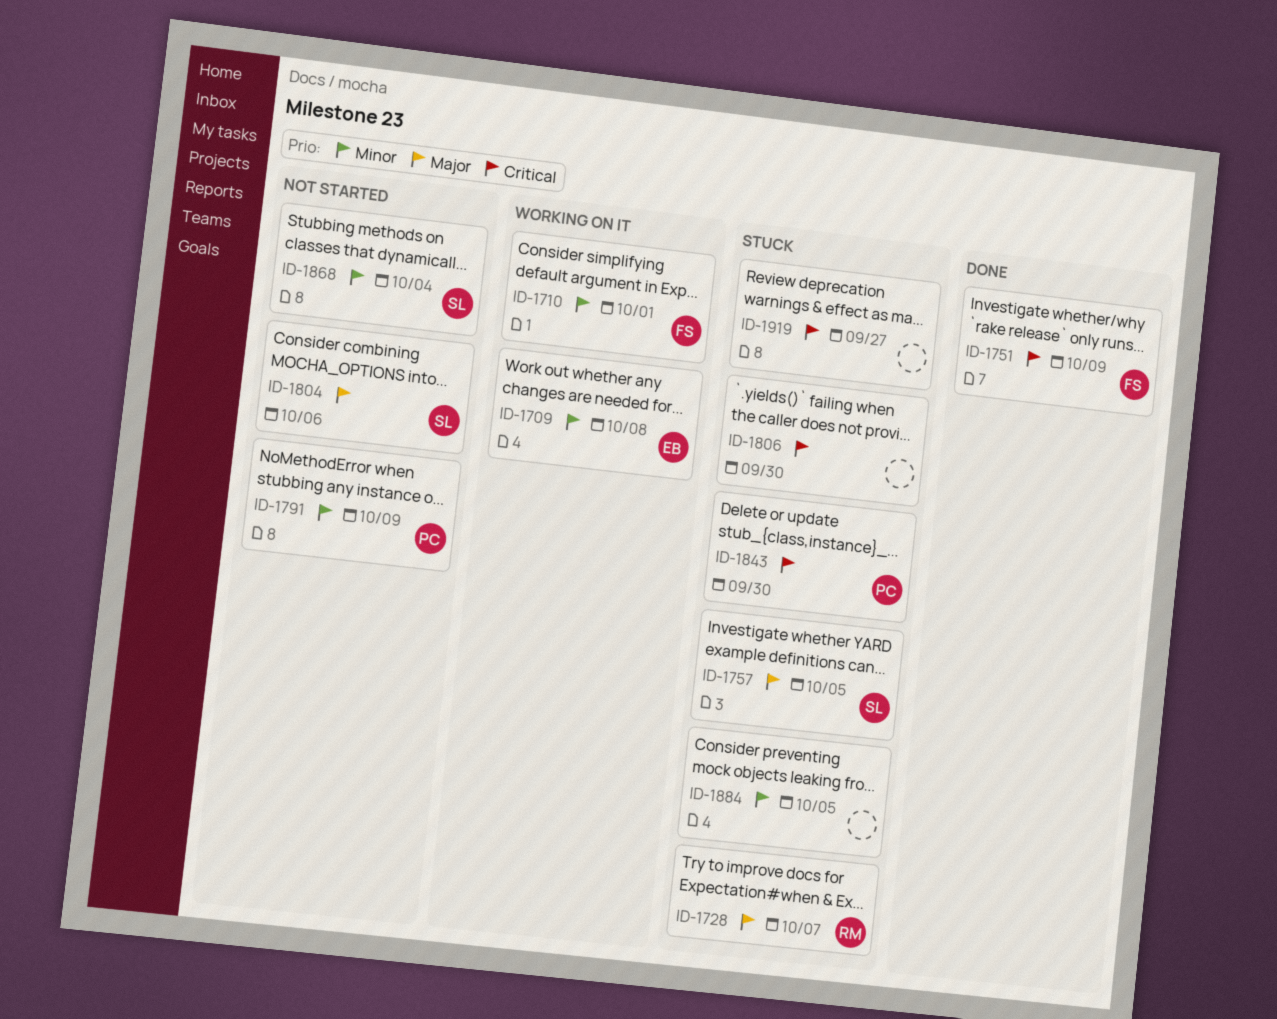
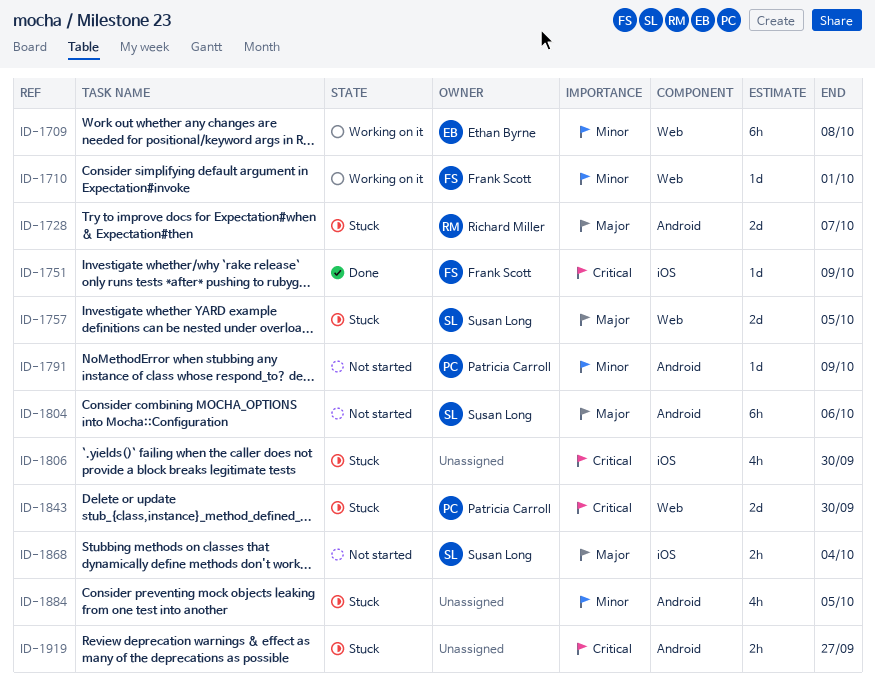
ID-1868, priority: Minor -> Major

